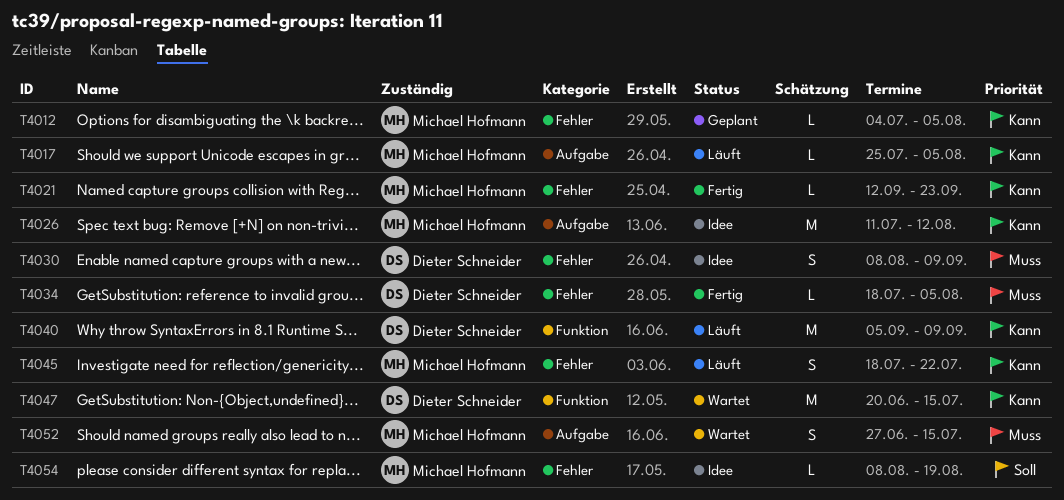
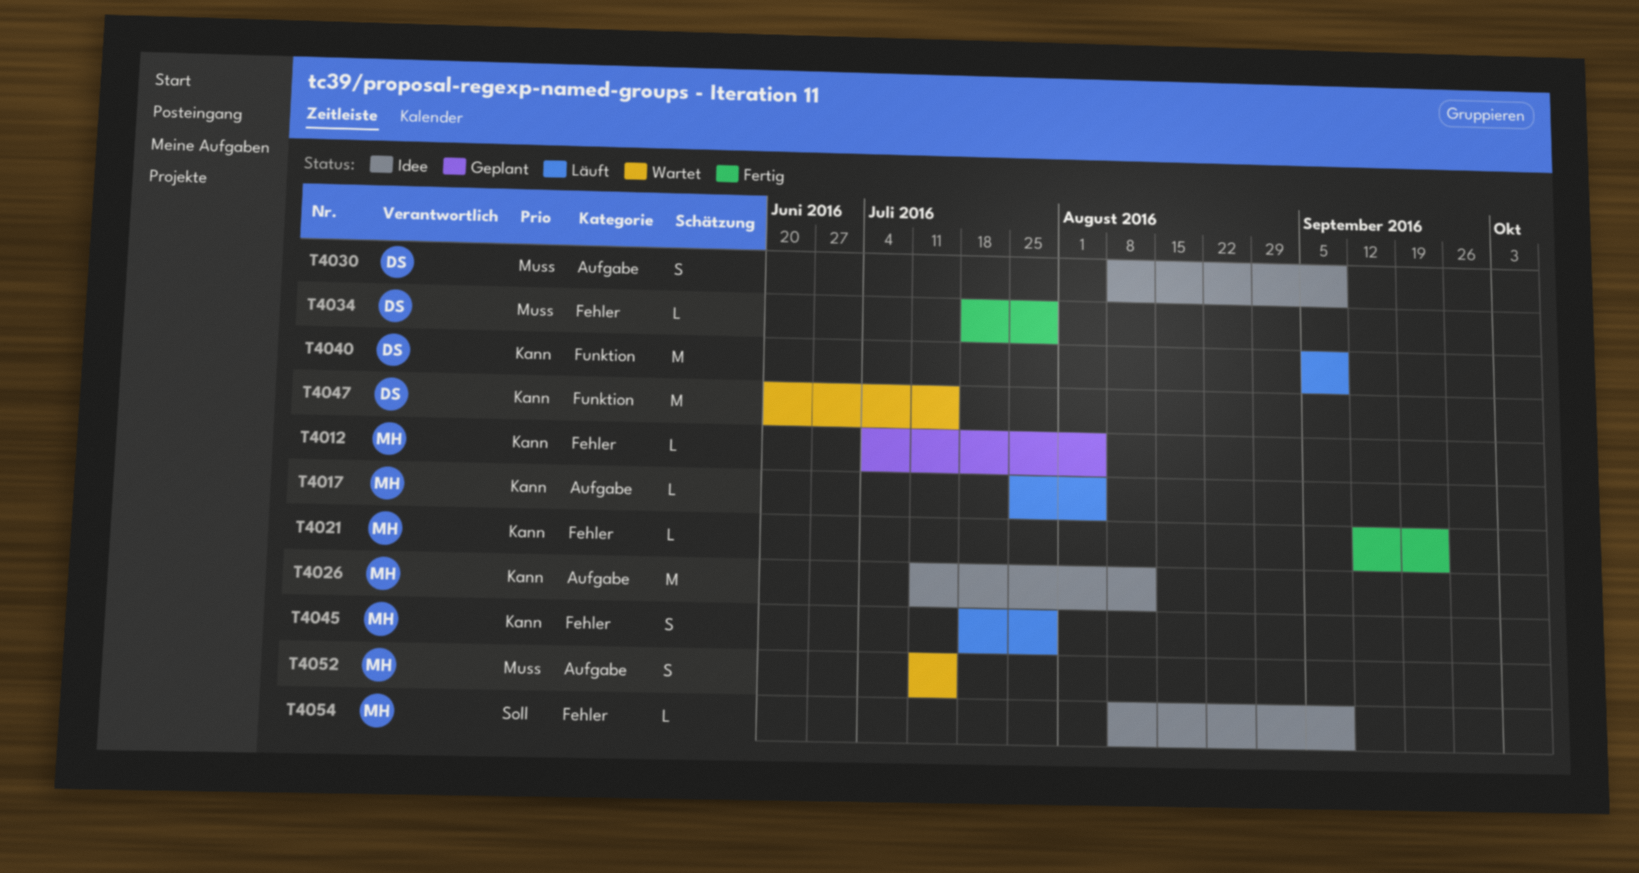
T4030, label: Fehler -> Aufgabe
T4034, due: Aug 5 -> Jul 29
T4045, due: Jul 22 -> Jul 29
T4052, start: Jun 27 -> Jul 11
T4054, due: Aug 19 -> Sep 9

